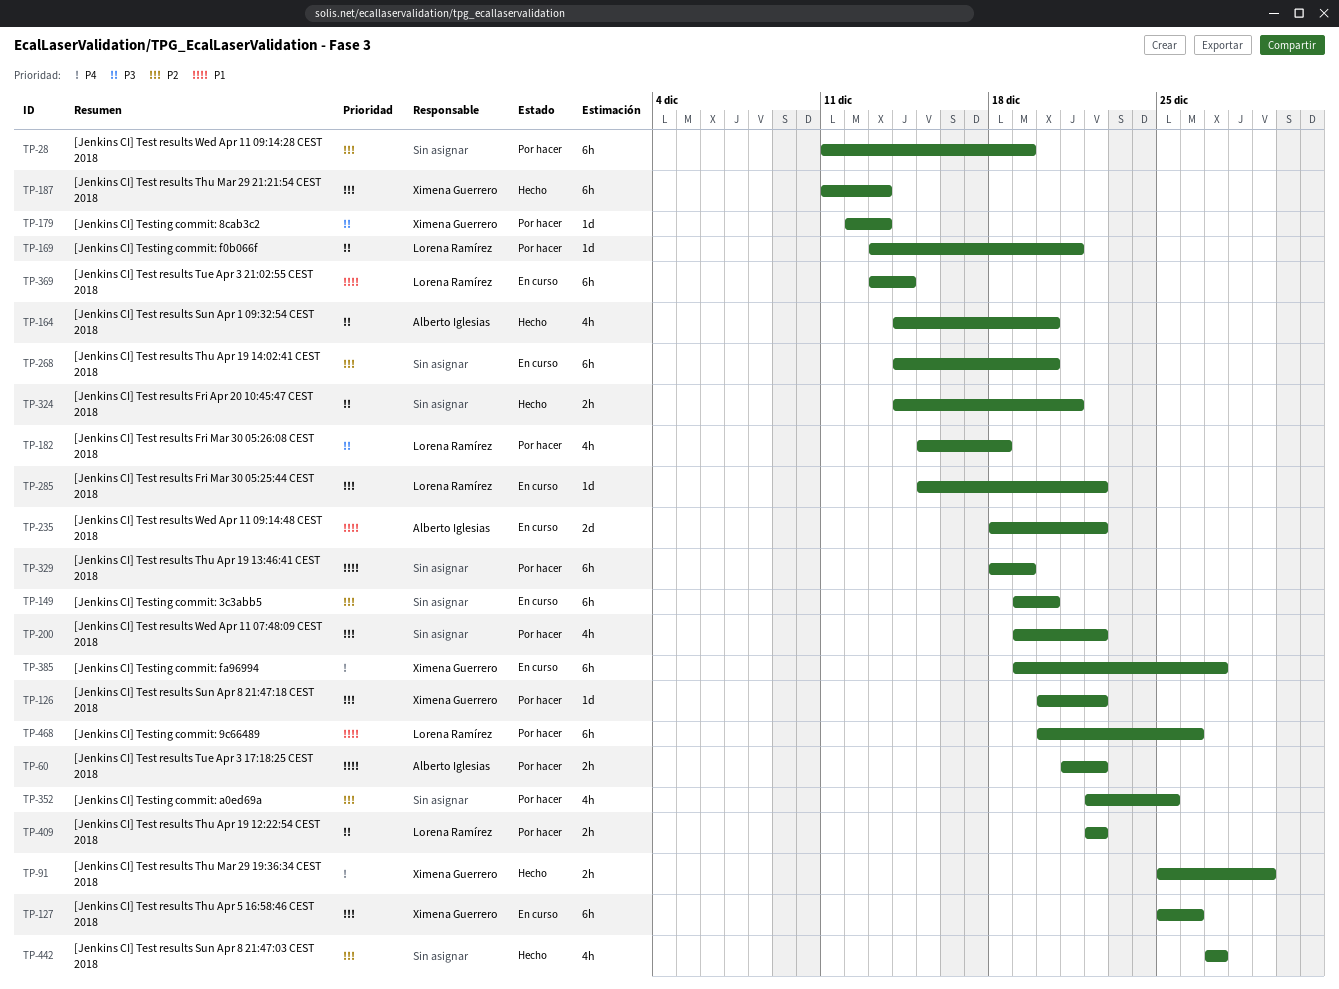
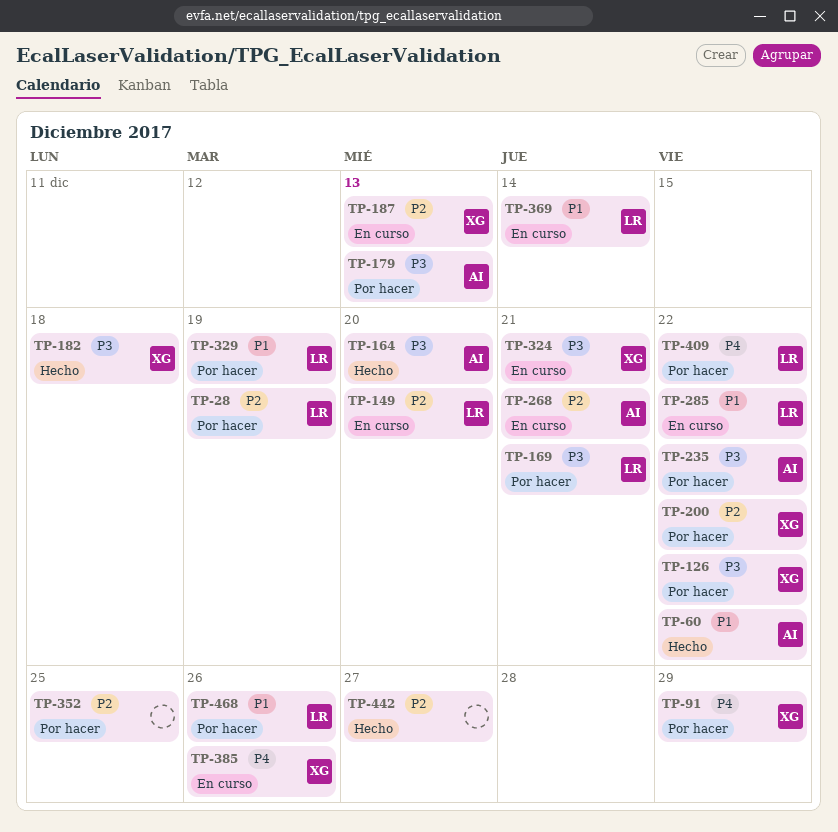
TP-28, owner: none -> Lorena Ramírez
TP-60, status: Por hacer -> Hecho
TP-91, status: Hecho -> Por hacer
TP-126, priority: P2 -> P3
TP-127: present -> none
TP-149, owner: none -> Lorena Ramírez
TP-179, owner: Ximena Guerrero -> Alberto Iglesias
TP-182, status: Por hacer -> Hecho
TP-182, owner: Lorena Ramírez -> Ximena Guerrero
TP-187, status: Hecho -> En curso
TP-200, owner: none -> Ximena Guerrero
TP-235, status: En curso -> Por hacer
TP-235, priority: P1 -> P3
TP-268, owner: none -> Alberto Iglesias
TP-268, due: Dec 20 -> Dec 21
TP-285, priority: P2 -> P1
TP-324, status: Hecho -> En curso
TP-324, owner: none -> Ximena Guerrero
TP-329, owner: none -> Lorena Ramírez
TP-385, due: Dec 27 -> Dec 26
TP-409, priority: P3 -> P4

